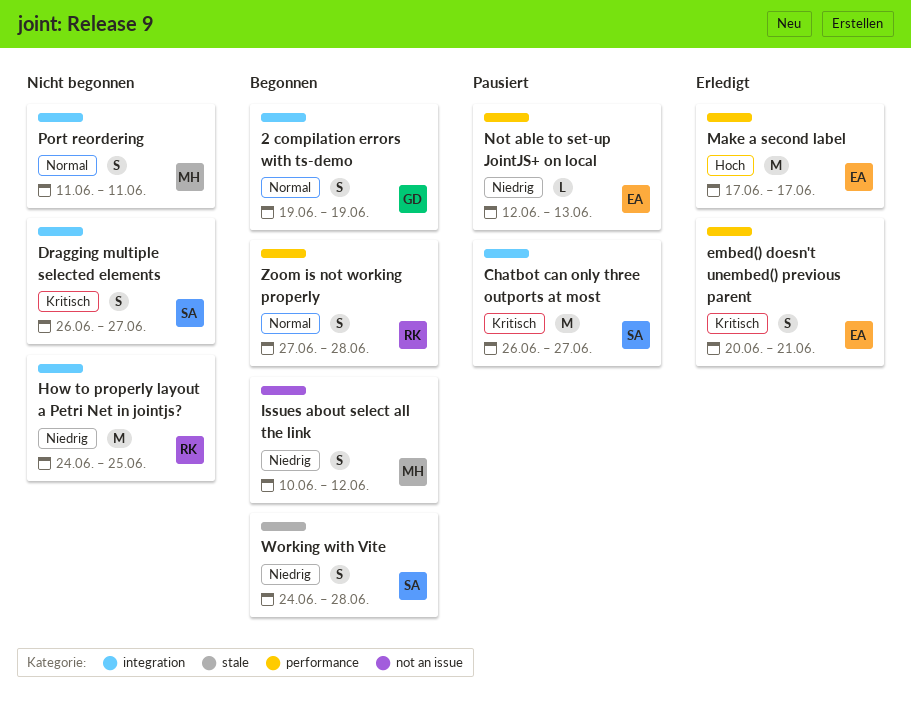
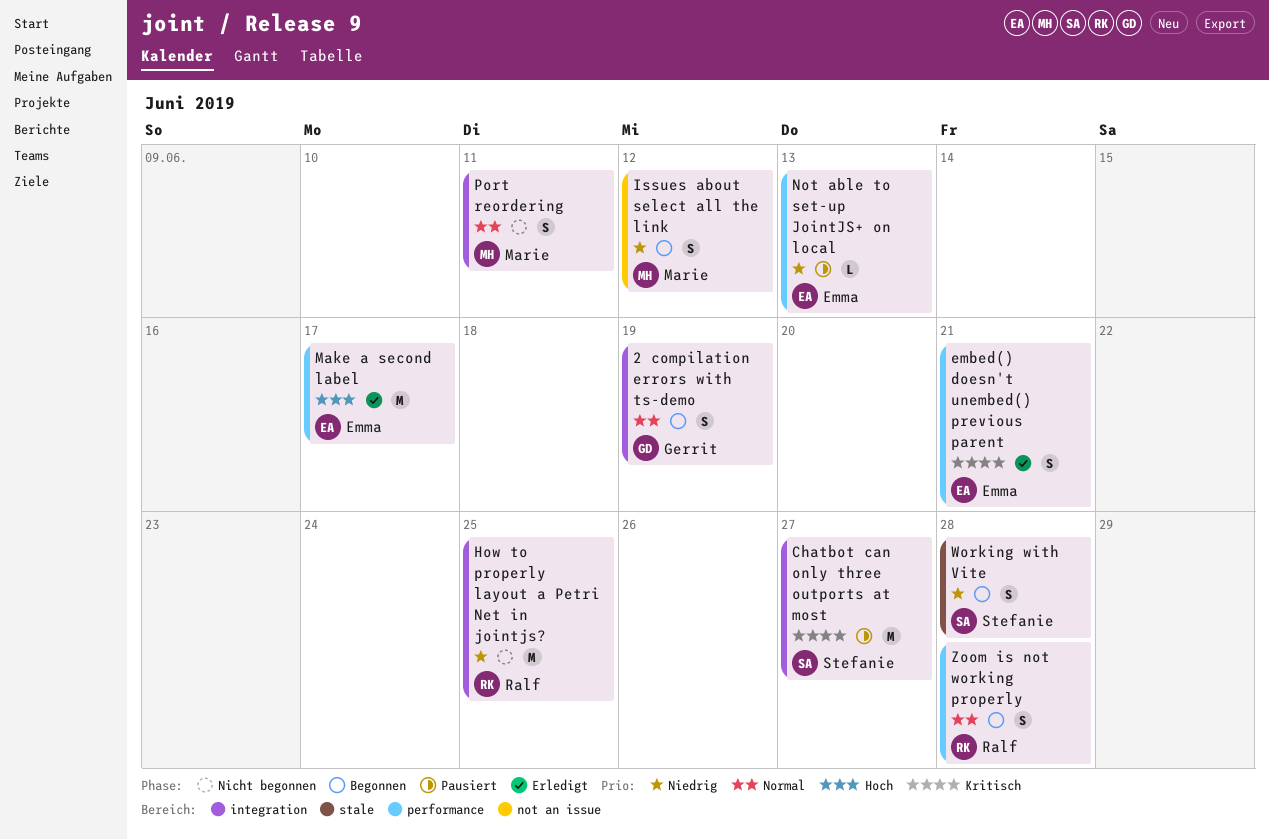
Dragging multiple selected elements: present -> none

